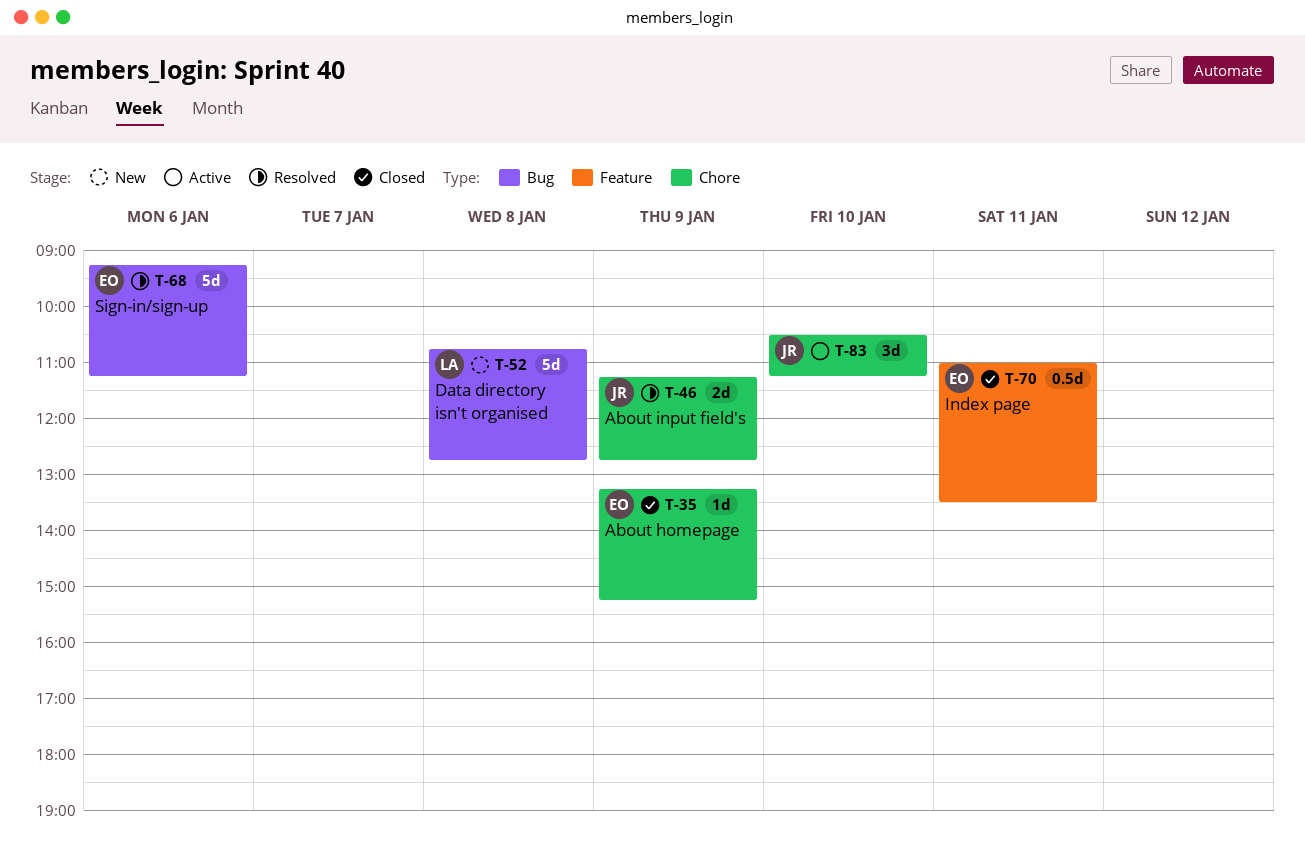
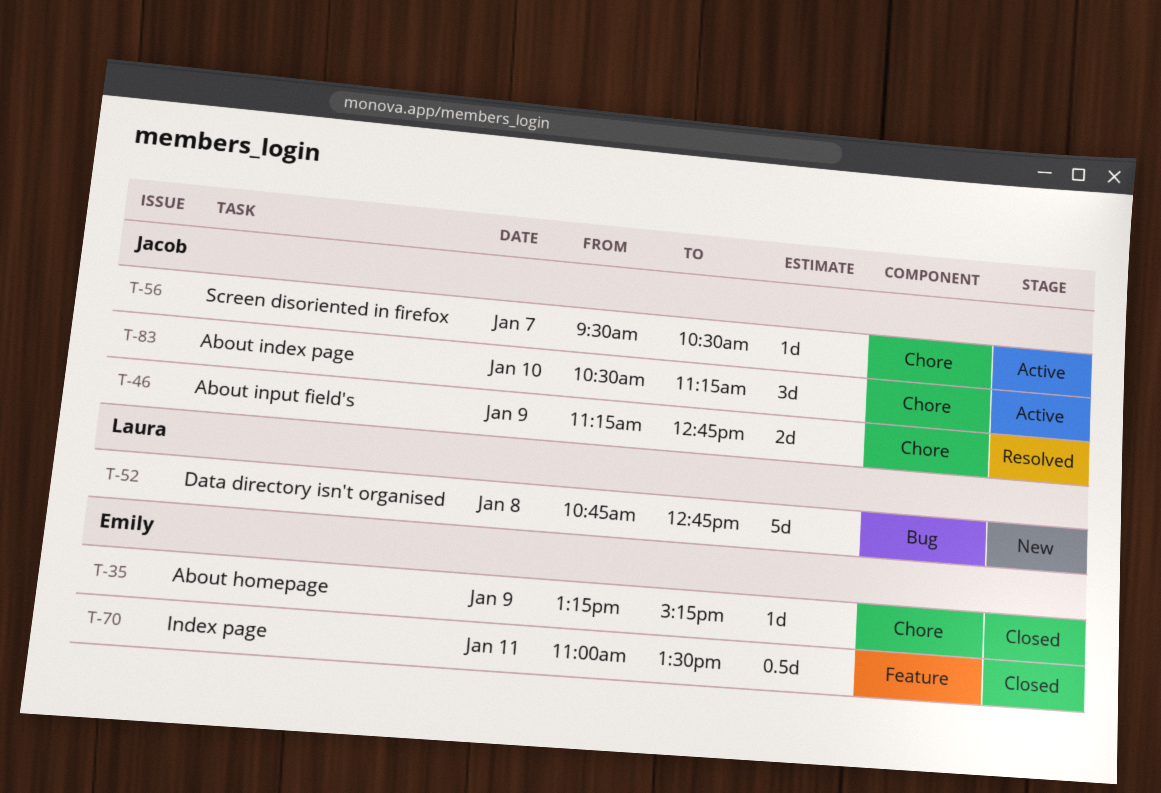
T-56: none -> present
T-68: present -> none

